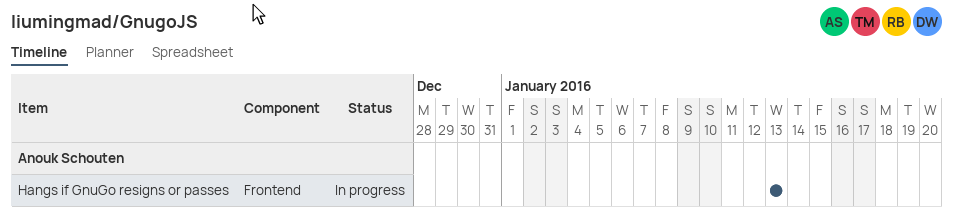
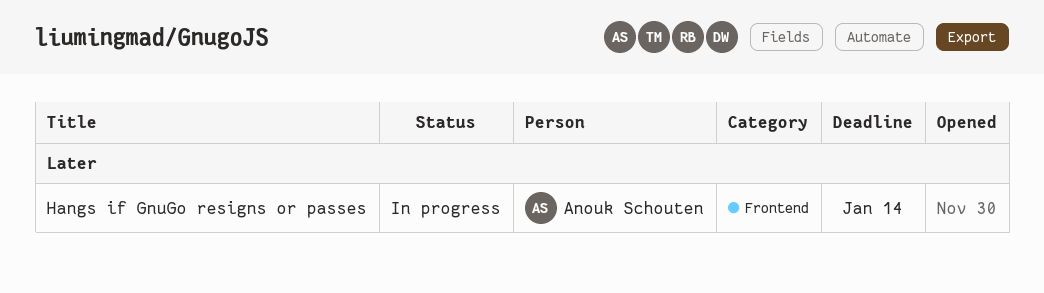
Hangs if GnuGo resigns or passes, due: Jan 13 -> Jan 14

